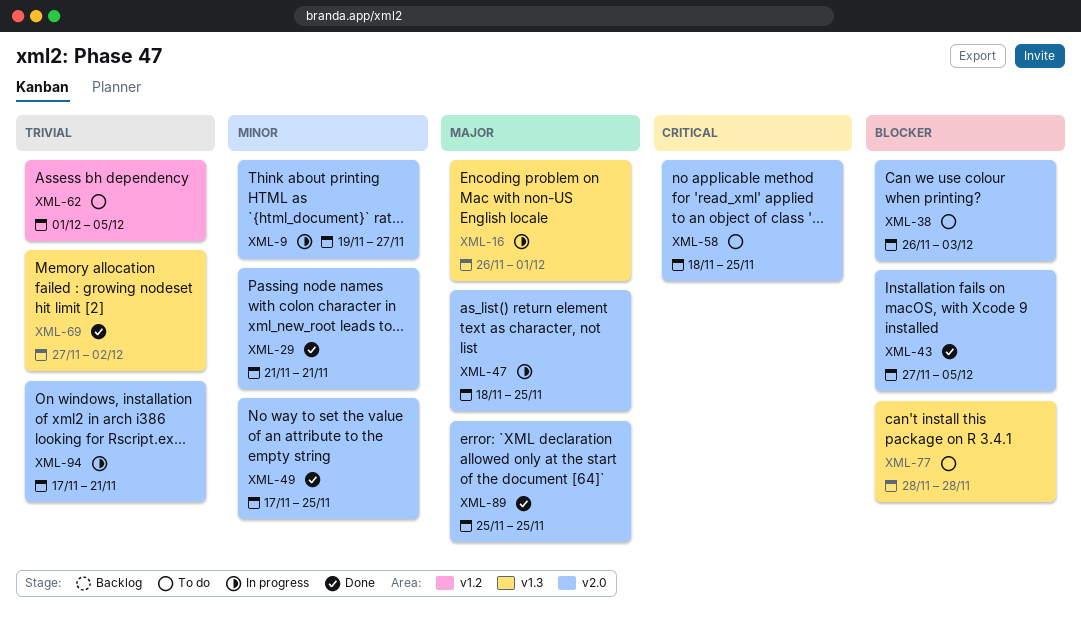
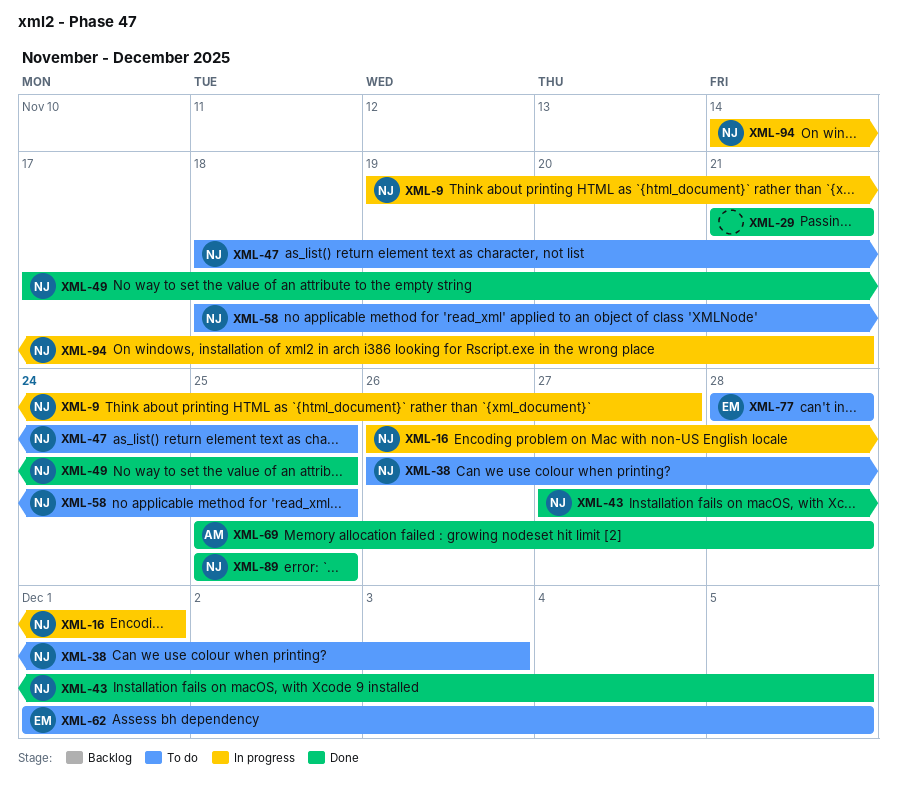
XML-47, status: In progress -> To do
XML-69, start: Nov 27 -> Nov 25
XML-69, due: Dec 2 -> Nov 28
XML-94, start: Nov 17 -> Nov 14

